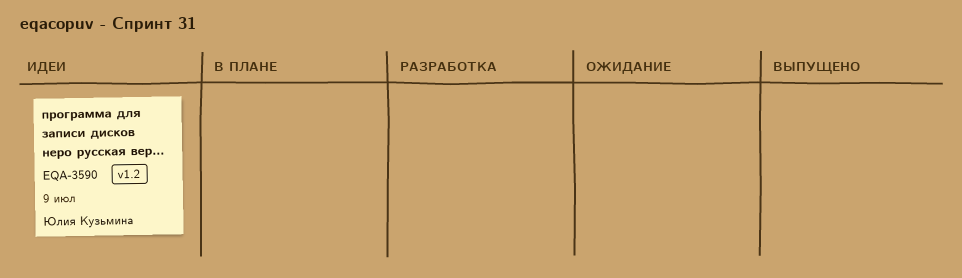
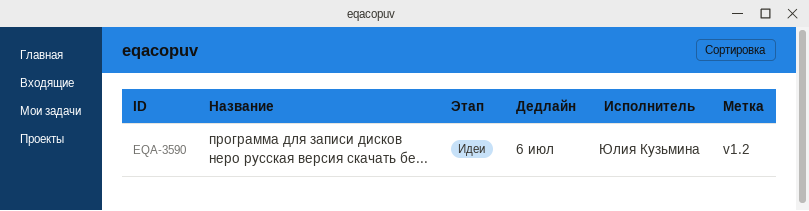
EQA-3590, due: Jul 9 -> Jul 6

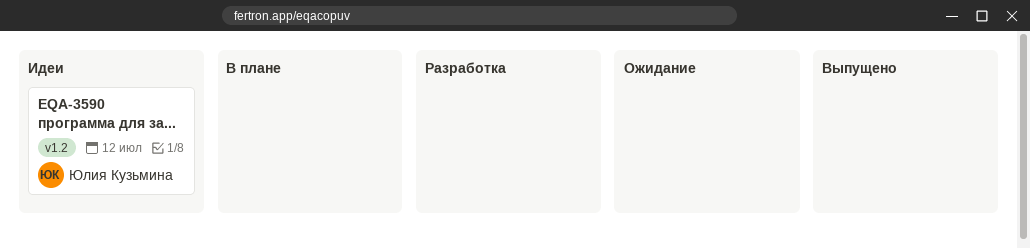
EQA-3590, due: Jul 6 -> Jul 12

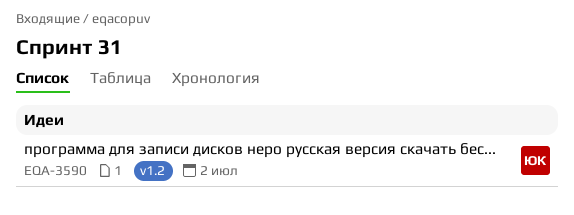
EQA-3590, due: Jul 12 -> Jul 2

